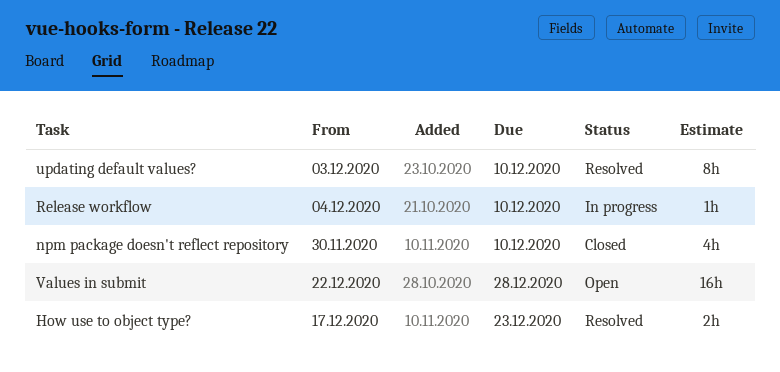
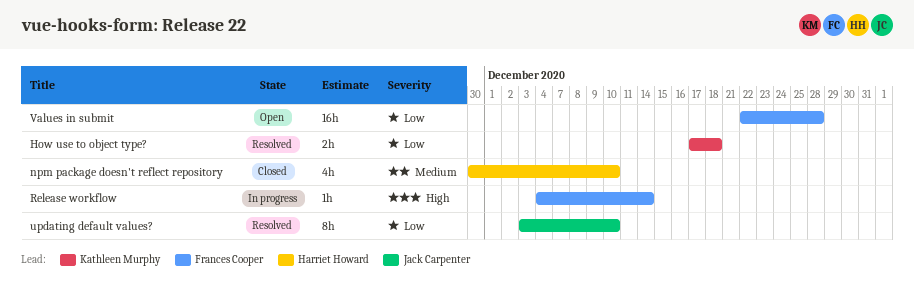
How use to object type?, due: Dec 23 -> Dec 18
Release workflow, due: Dec 10 -> Dec 14

